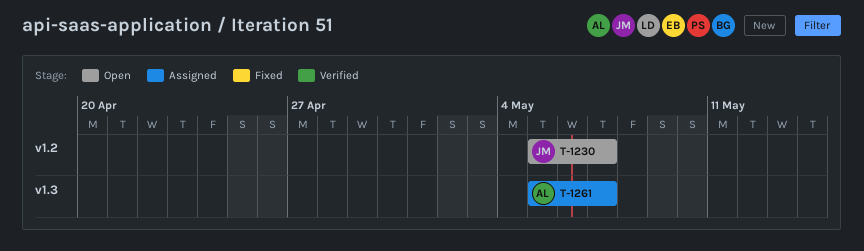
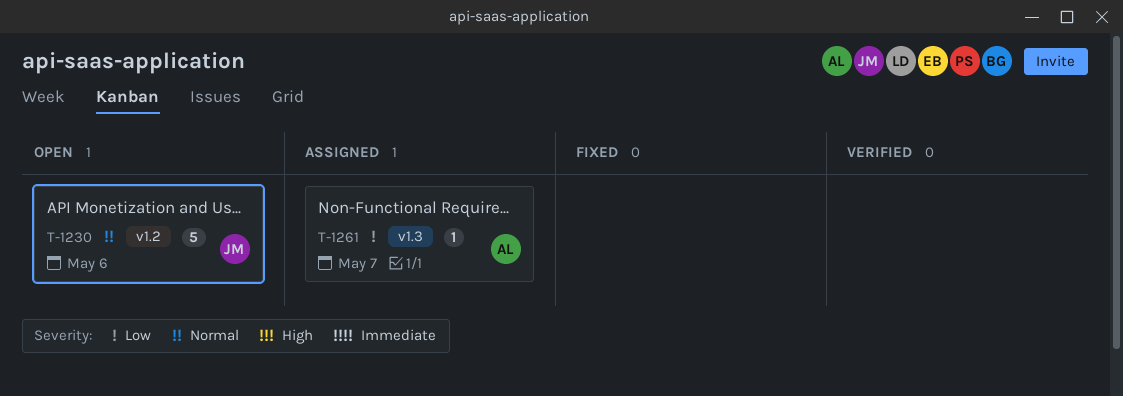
T-1230, due: May 7 -> May 6

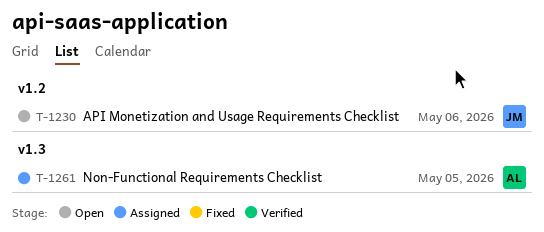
T-1261, due: May 7 -> May 5

